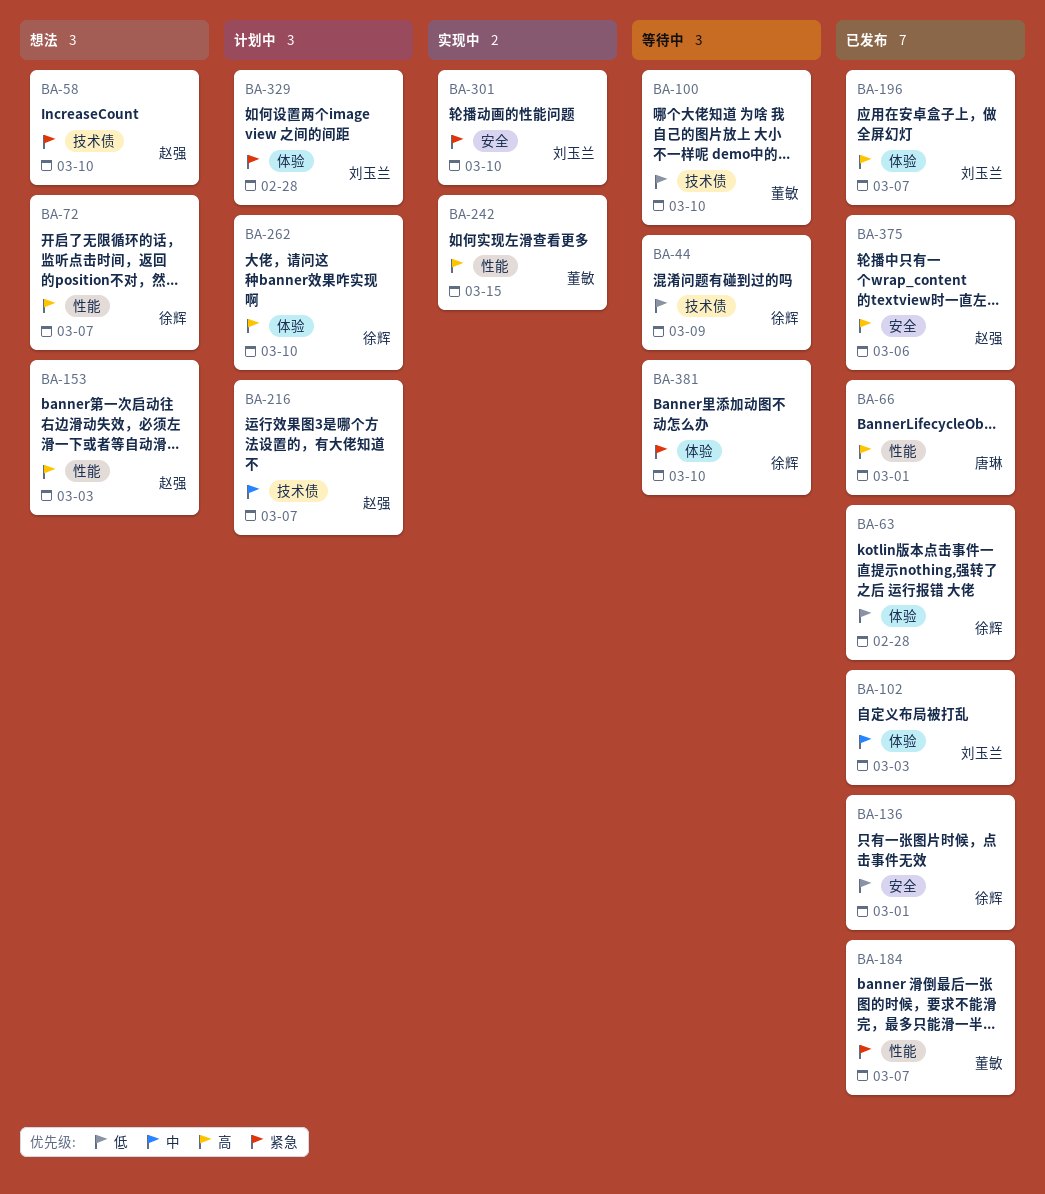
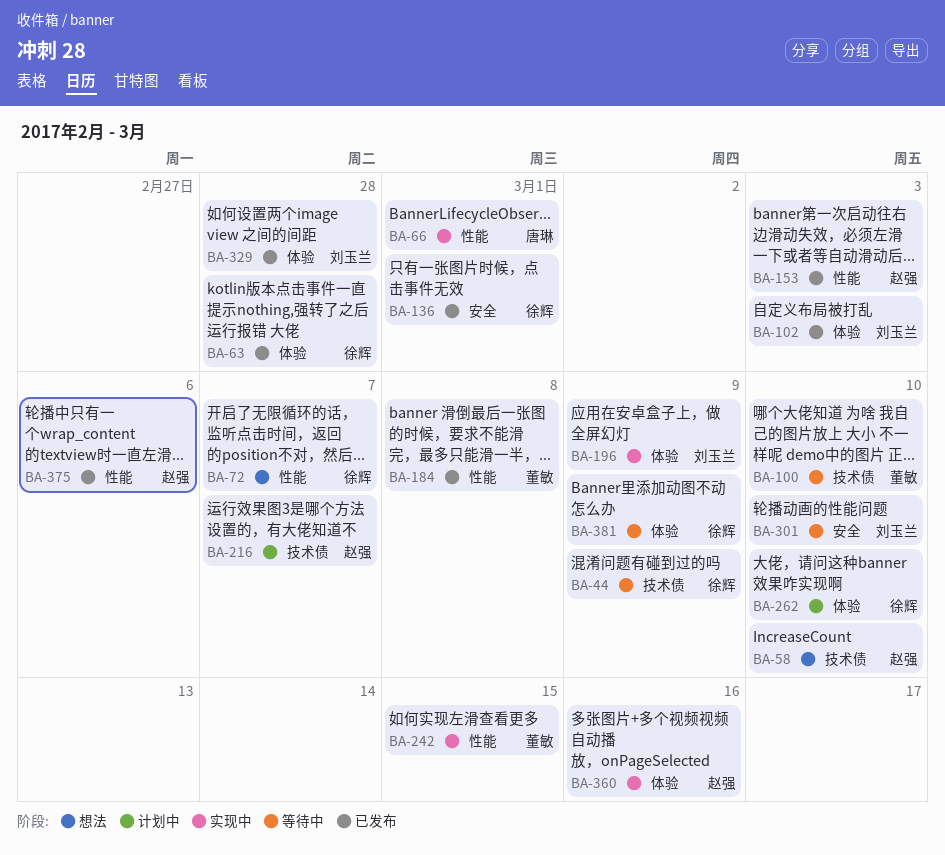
BA-66, status: 已发布 -> 实现中
BA-153, status: 想法 -> 已发布
BA-184, due: Mar 7 -> Mar 8
BA-196, status: 已发布 -> 实现中
BA-196, due: Mar 7 -> Mar 9
BA-301, status: 实现中 -> 等待中
BA-329, status: 计划中 -> 已发布
BA-360: none -> present
BA-375, label: 安全 -> 性能
BA-381, due: Mar 10 -> Mar 9

